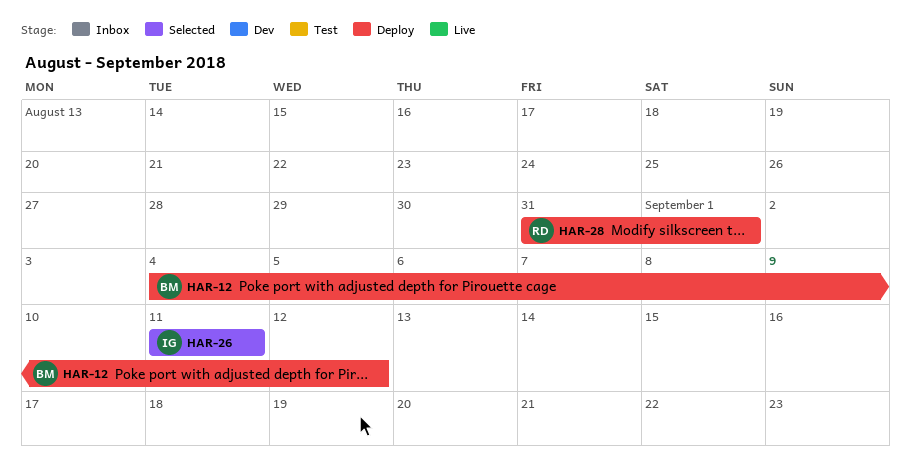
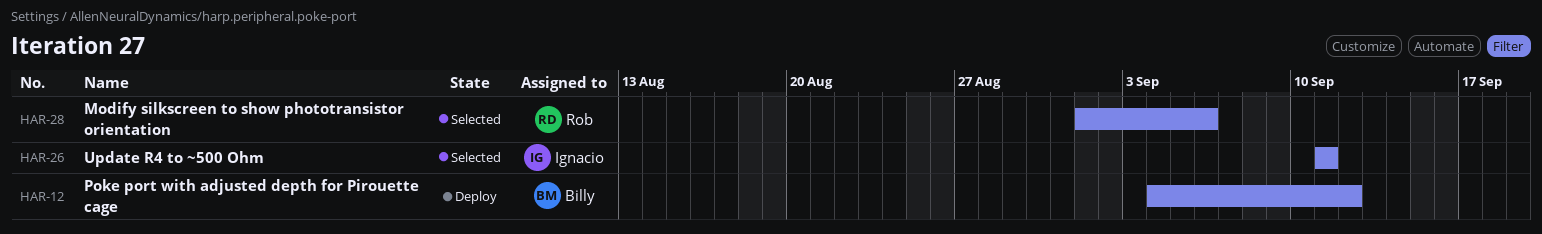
HAR-28, status: Deploy -> Selected
HAR-28, start: Aug 31 -> Sep 1
HAR-28, due: Sep 1 -> Sep 6

